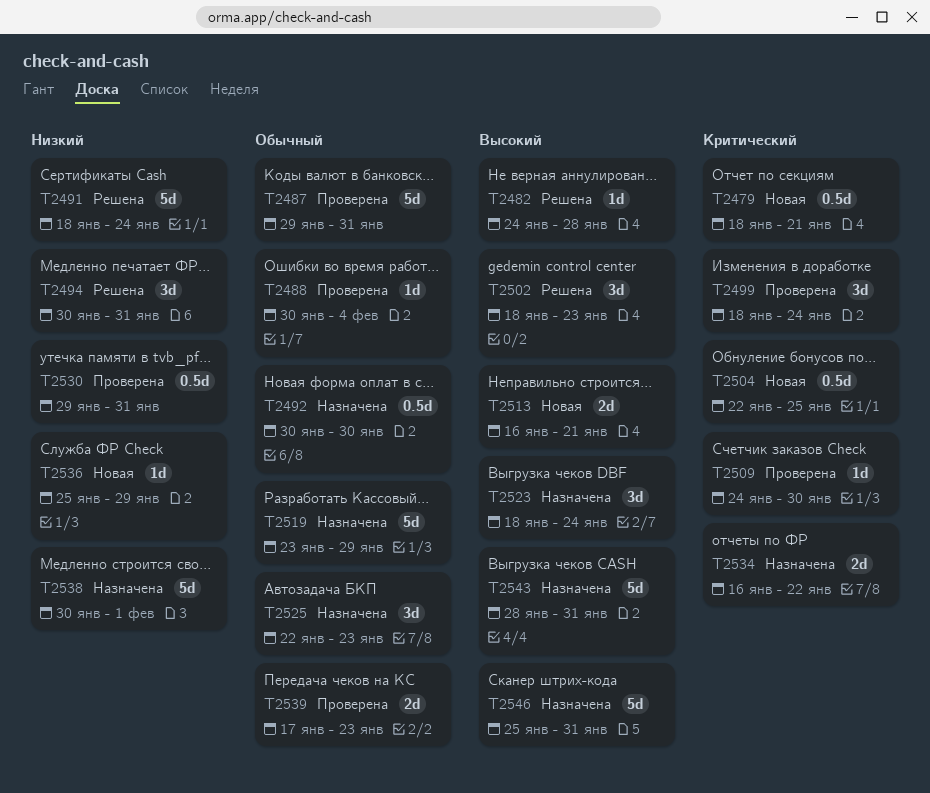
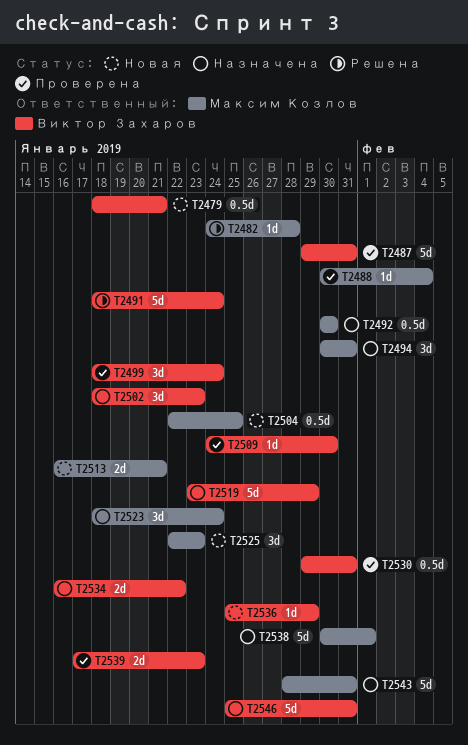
T2494, status: Решена -> Назначена
T2502, status: Решена -> Назначена
T2525, status: Назначена -> Новая

